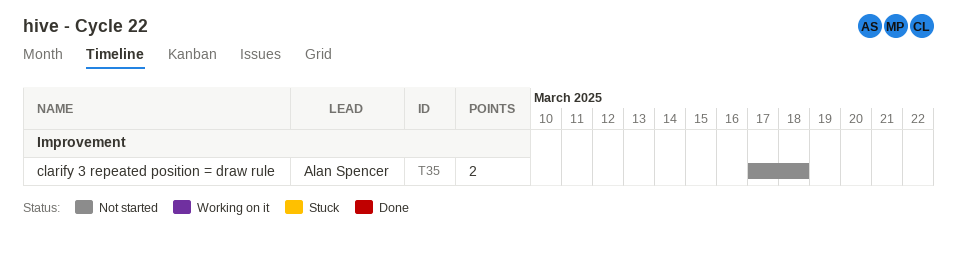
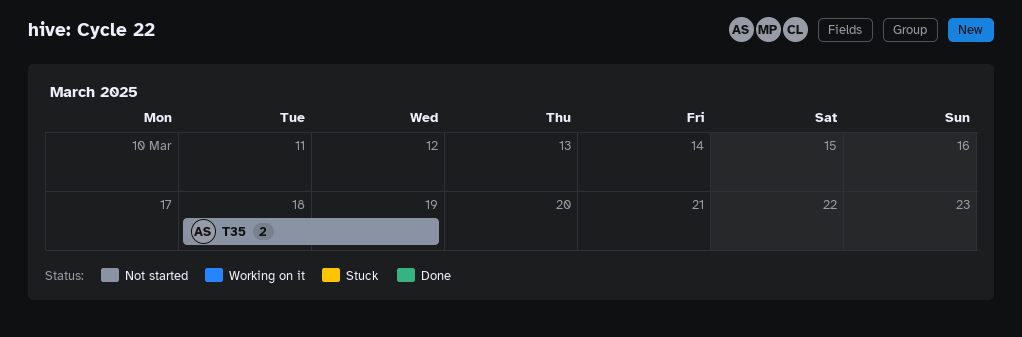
T35, start: Mar 17 -> Mar 18
T35, due: Mar 18 -> Mar 19

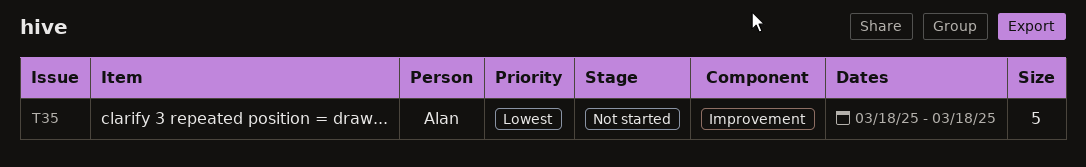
T35, estimate: 2 -> 5
T35, due: Mar 19 -> Mar 18

